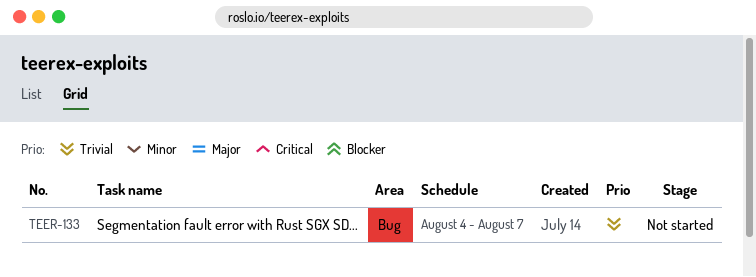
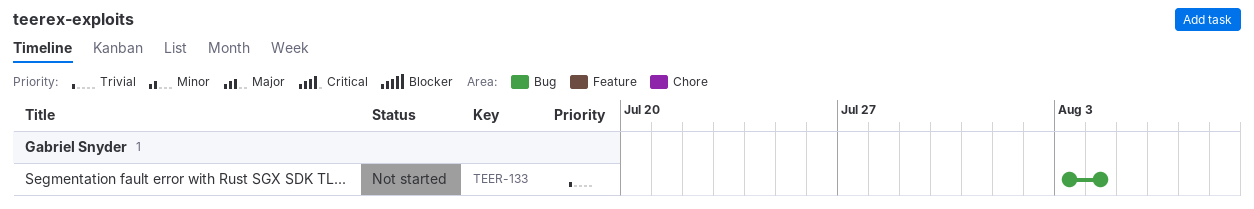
TEER-133, start: Aug 4 -> Aug 3
TEER-133, due: Aug 7 -> Aug 4

